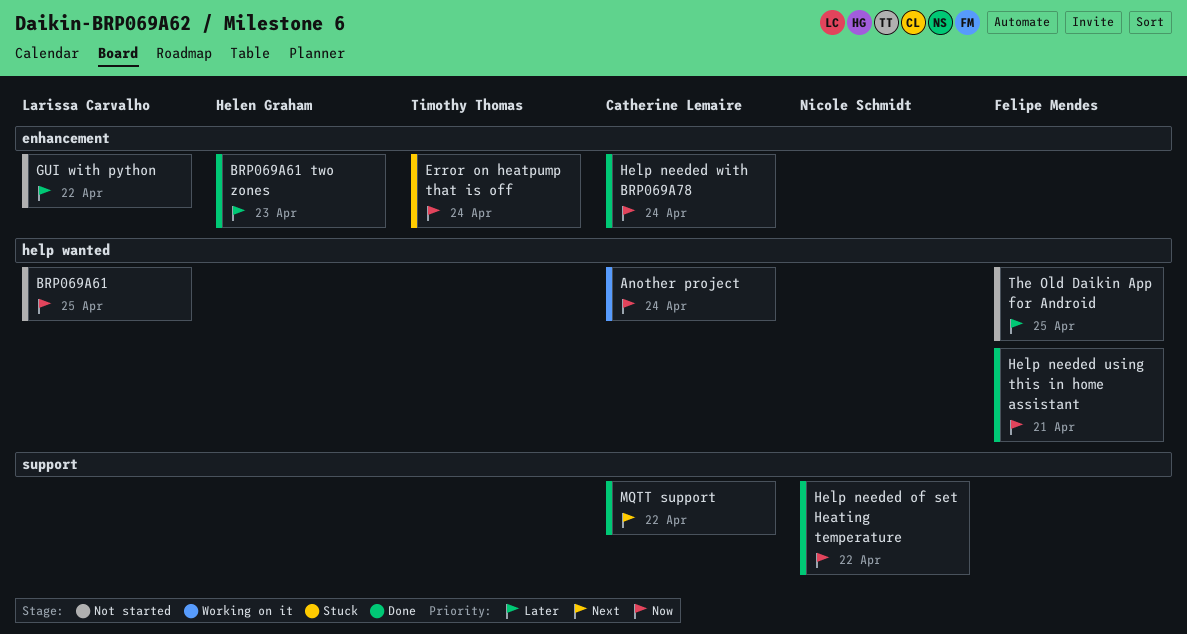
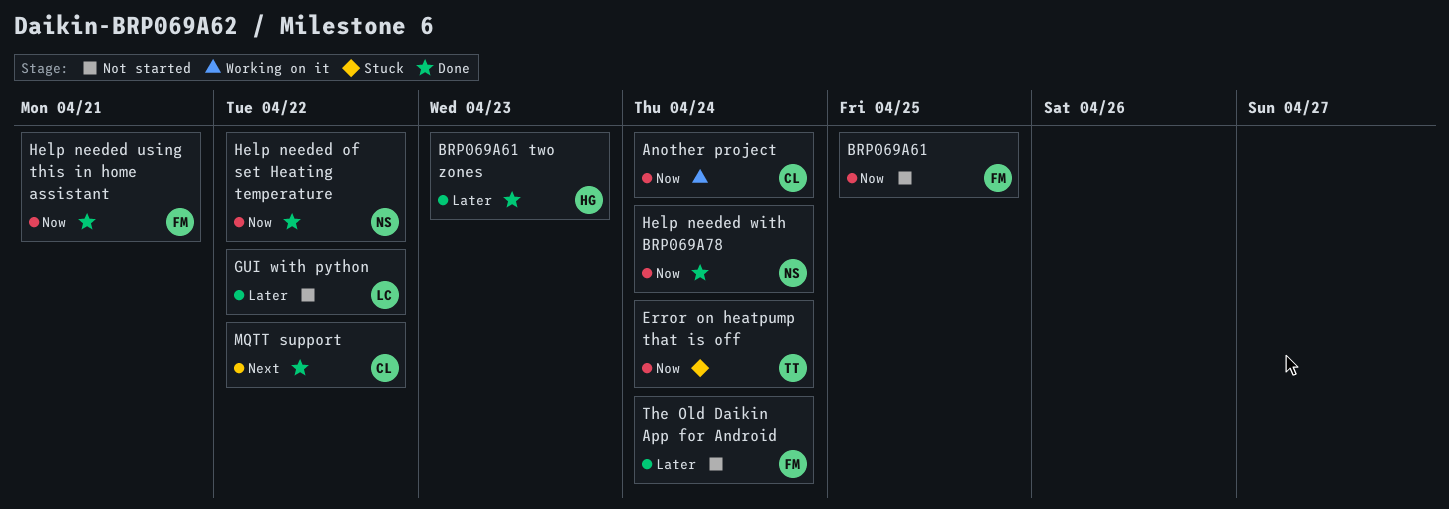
BRP069A61, owner: Larissa Carvalho -> Felipe Mendes
Help needed with BRP069A78, owner: Catherine Lemaire -> Nicole Schmidt
The Old Daikin App for Android, due: Apr 25 -> Apr 24

